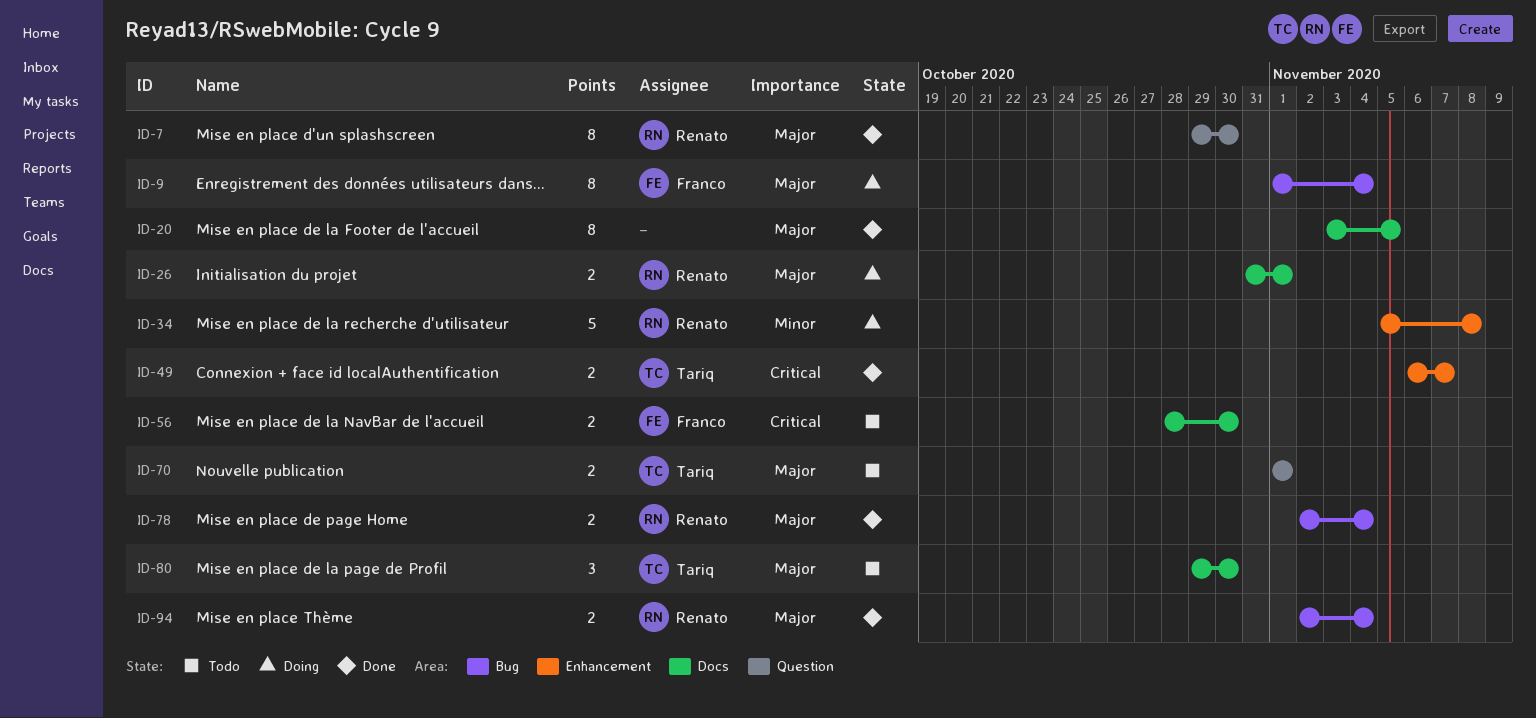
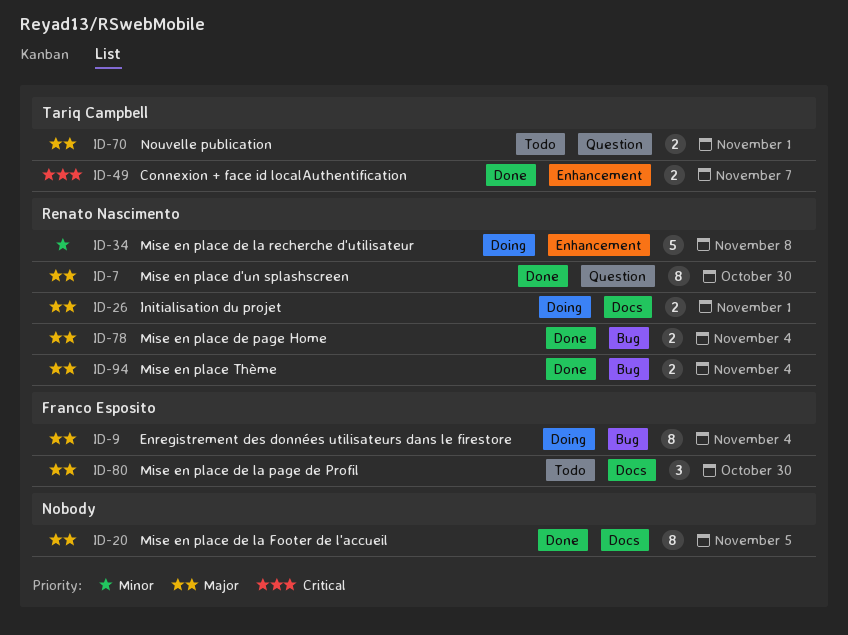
ID-56: present -> none
ID-80, owner: Tariq Campbell -> Franco Esposito

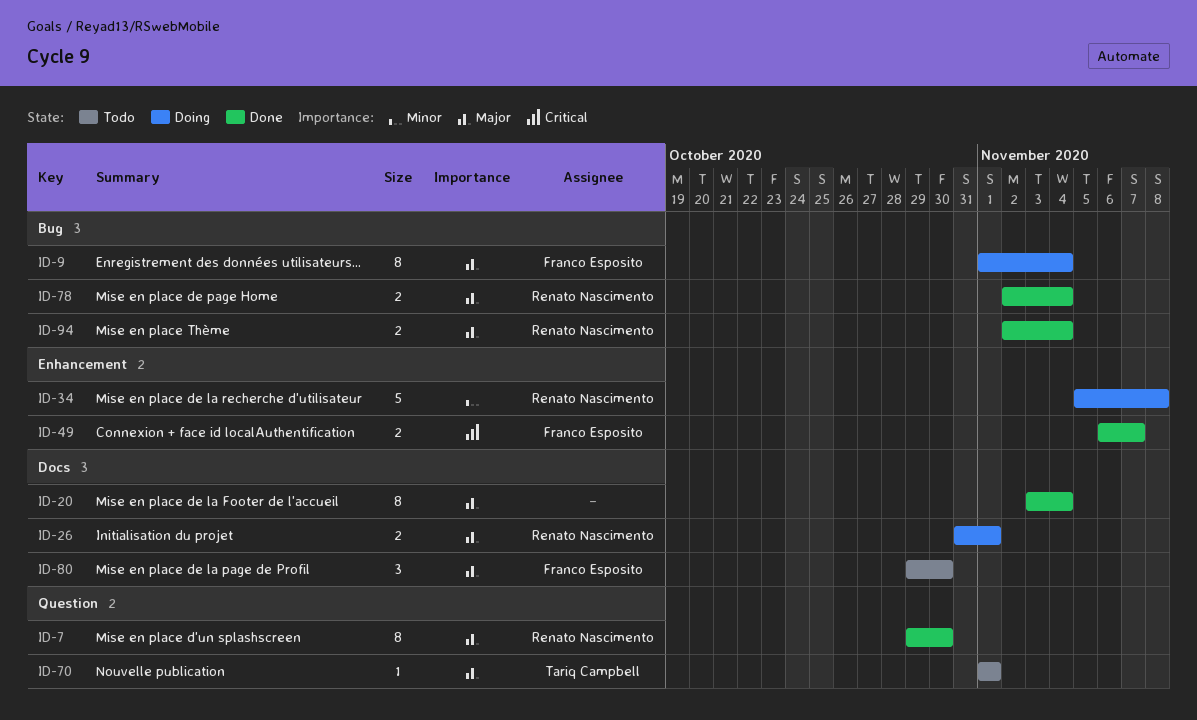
ID-20, due: Nov 5 -> Nov 4
ID-49, owner: Tariq Campbell -> Franco Esposito
ID-70, estimate: 2 -> 1

